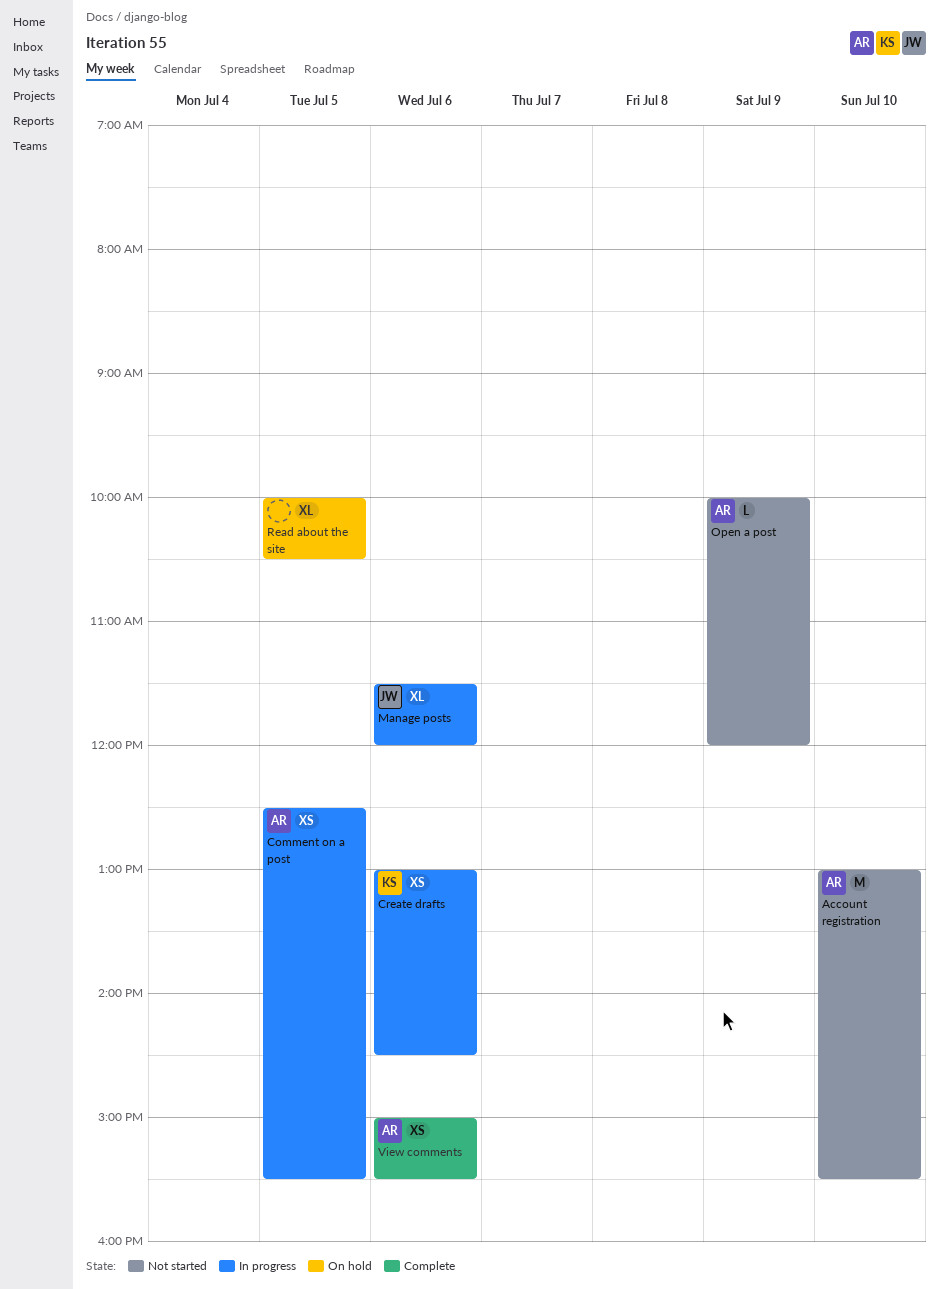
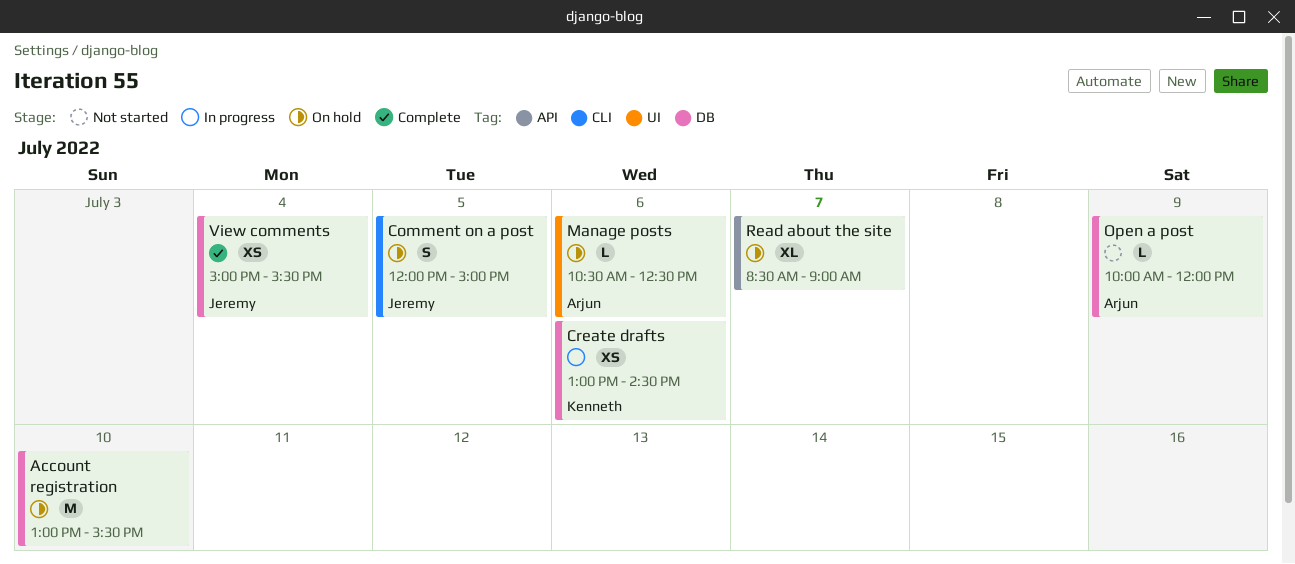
Account registration, status: Not started -> On hold
Account registration, owner: Arjun -> none
Comment on a post, status: In progress -> On hold
Comment on a post, owner: Arjun -> Jeremy
Comment on a post, estimate: XS -> S
Comment on a post, begins: 12:30 -> 12:00
Comment on a post, ends: 15:30 -> 15:00
Manage posts, status: In progress -> On hold
Manage posts, owner: Jeremy -> Arjun
Manage posts, estimate: XL -> L
Manage posts, begins: 11:30 -> 10:30
Manage posts, ends: 12:00 -> 12:30
Read about the site, day: Jul 5 -> Jul 7
Read about the site, begins: 10:00 -> 08:30
Read about the site, ends: 10:30 -> 09:00
View comments, owner: Arjun -> Jeremy
View comments, day: Jul 6 -> Jul 4

